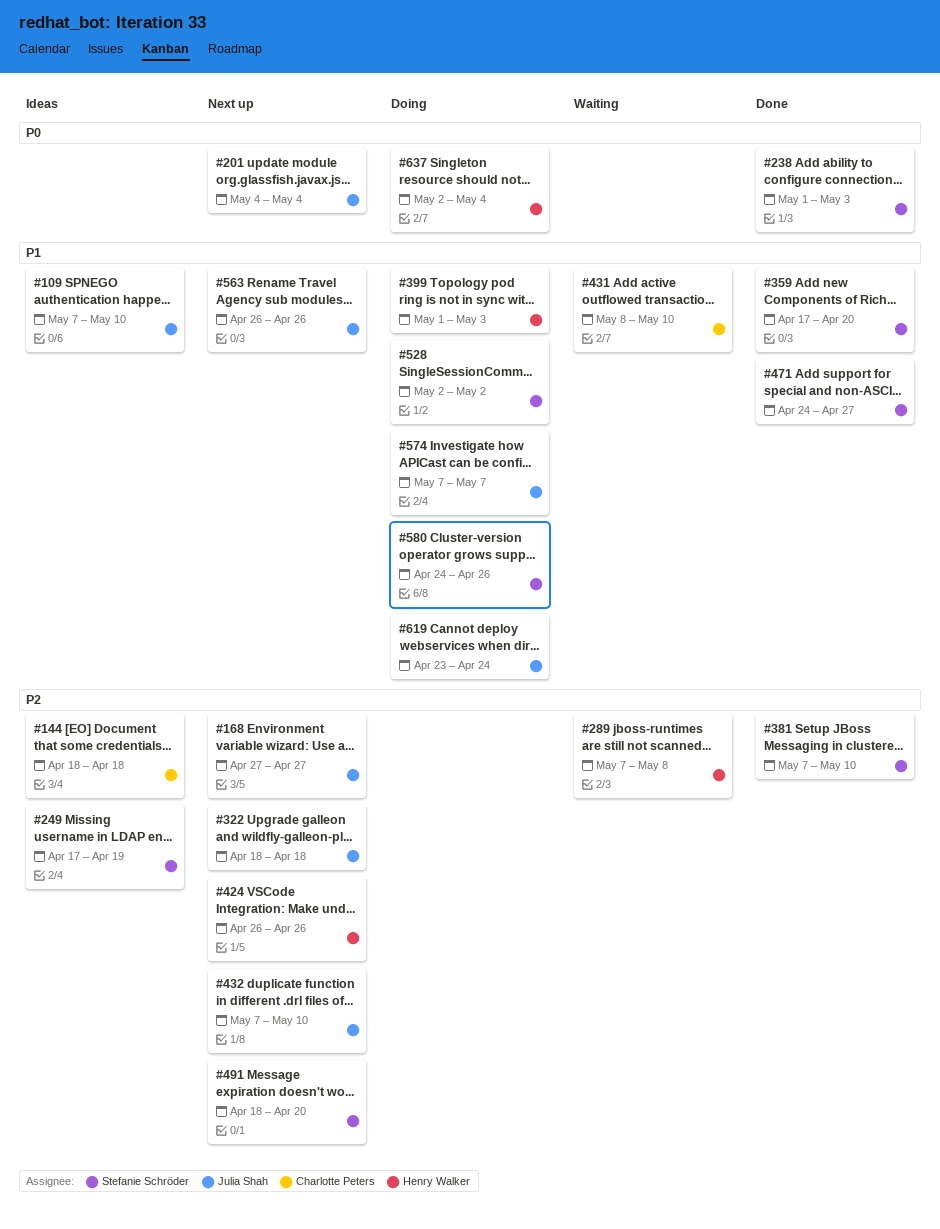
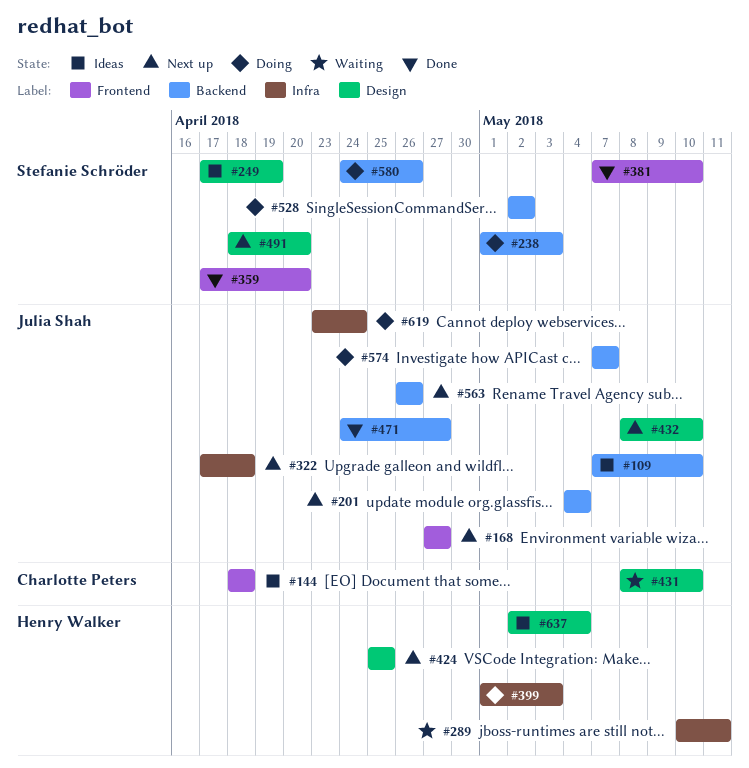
#238, status: Done -> Doing
#289, start: May 7 -> May 10
#289, due: May 8 -> May 11
#322, start: Apr 18 -> Apr 17
#424, start: Apr 26 -> Apr 25
#424, due: Apr 26 -> Apr 25
#432, start: May 7 -> May 8
#471, owner: Stefanie Schröder -> Julia Shah
#637, status: Doing -> Ideas

